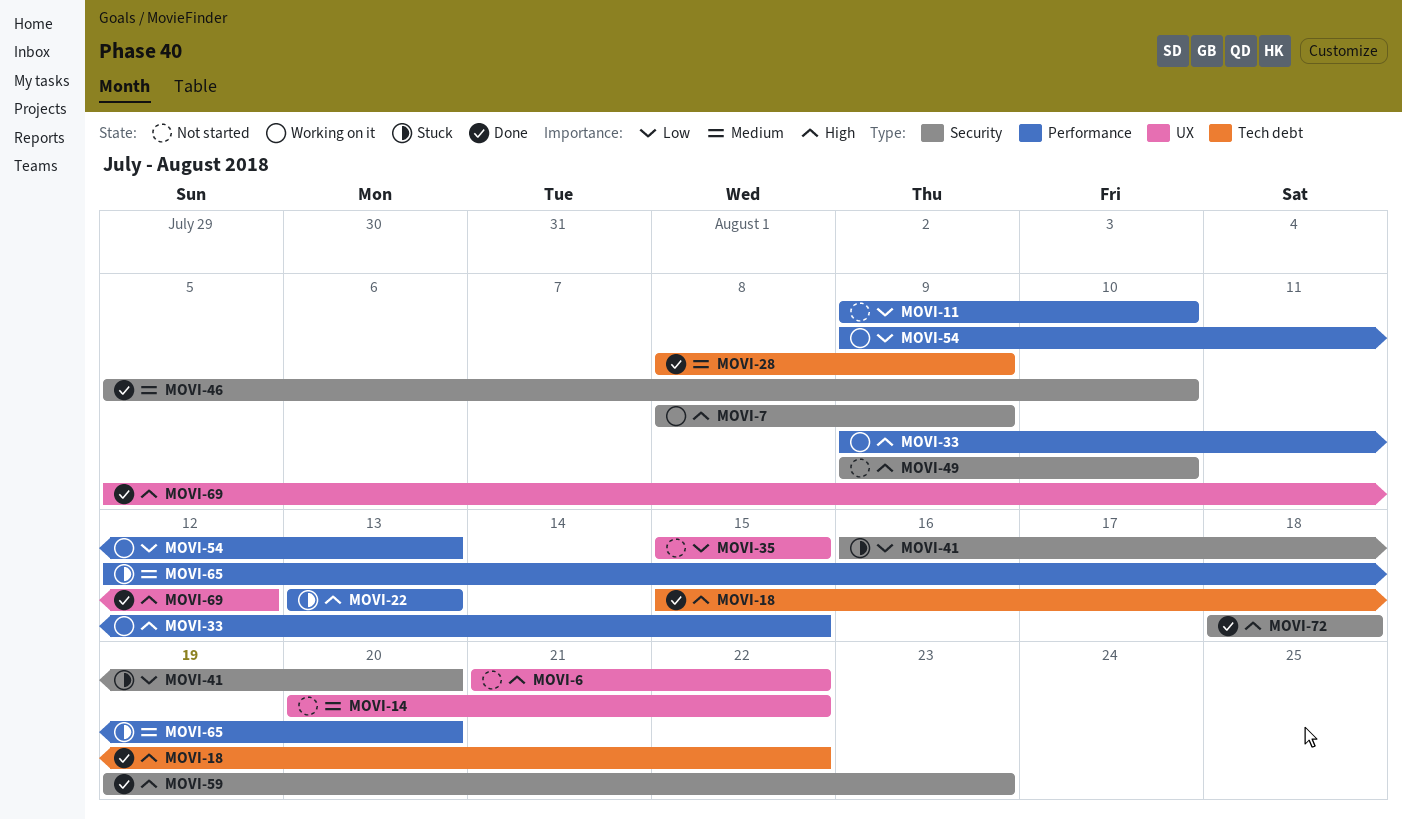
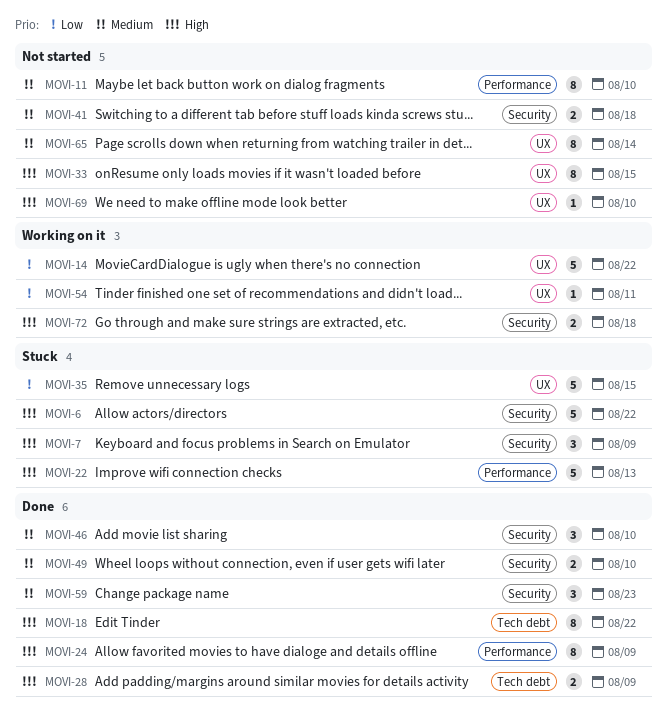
MOVI-6, status: Not started -> Stuck
MOVI-6, label: UX -> Security
MOVI-7, status: Working on it -> Stuck
MOVI-11, priority: Low -> Medium
MOVI-14, status: Not started -> Working on it
MOVI-14, priority: Medium -> Low
MOVI-24: none -> present
MOVI-28, priority: Medium -> High
MOVI-33, status: Working on it -> Not started
MOVI-33, label: Performance -> UX
MOVI-35, status: Not started -> Stuck
MOVI-41, status: Stuck -> Not started
MOVI-41, priority: Low -> Medium
MOVI-41, due: Aug 20 -> Aug 18
MOVI-49, status: Not started -> Done
MOVI-49, priority: High -> Medium
MOVI-54, label: Performance -> UX
MOVI-54, due: Aug 13 -> Aug 11
MOVI-59, priority: High -> Medium
MOVI-65, status: Stuck -> Not started
MOVI-65, label: Performance -> UX
MOVI-65, due: Aug 20 -> Aug 14
MOVI-69, status: Done -> Not started
MOVI-69, due: Aug 12 -> Aug 10
MOVI-72, status: Done -> Working on it

